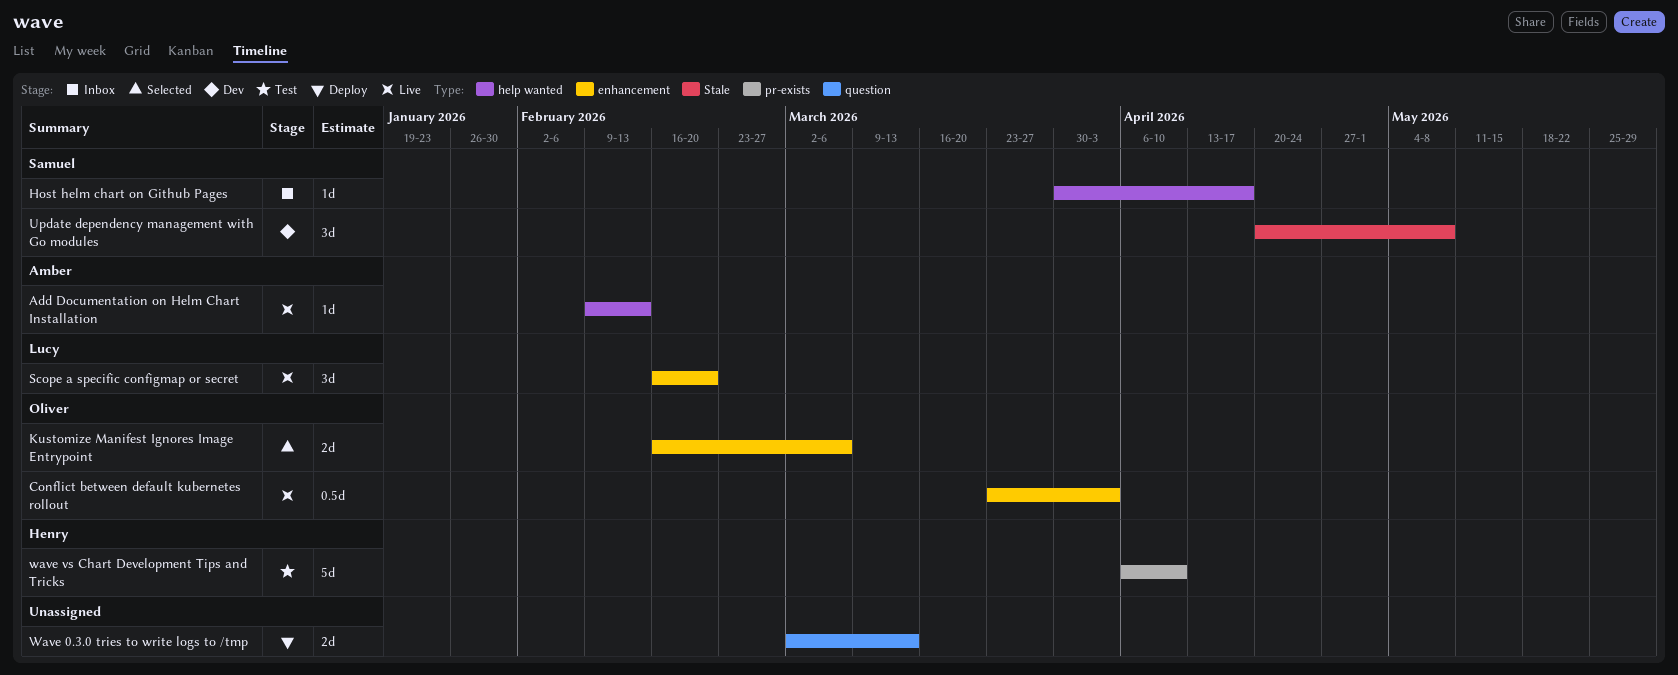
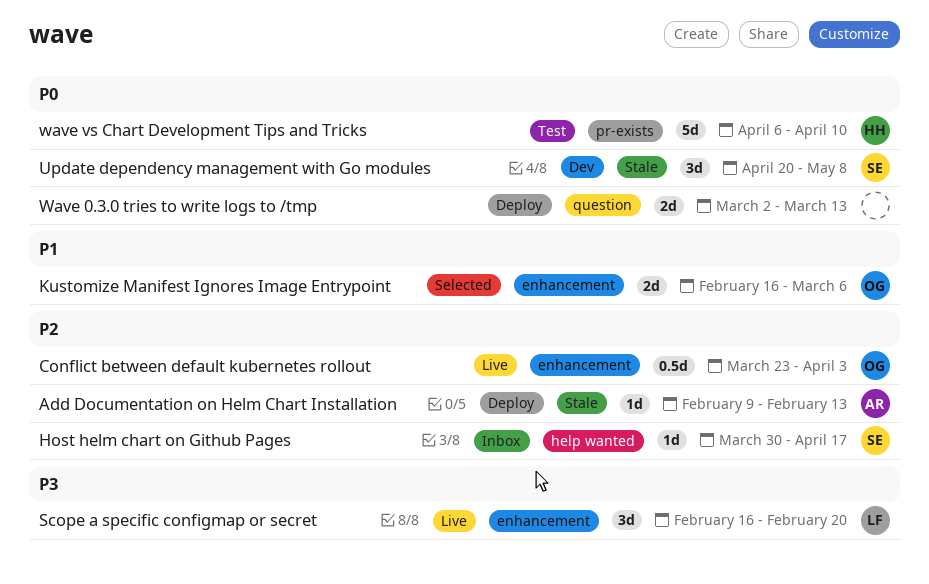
Add Documentation on Helm Chart Installation, status: Live -> Deploy
Add Documentation on Helm Chart Installation, label: help wanted -> Stale

